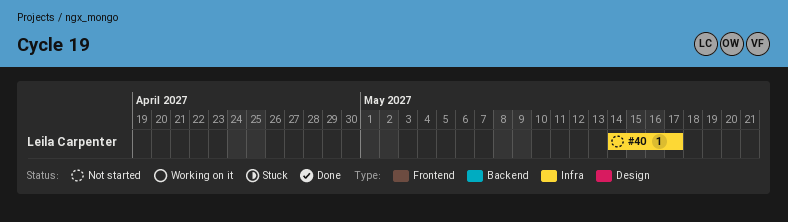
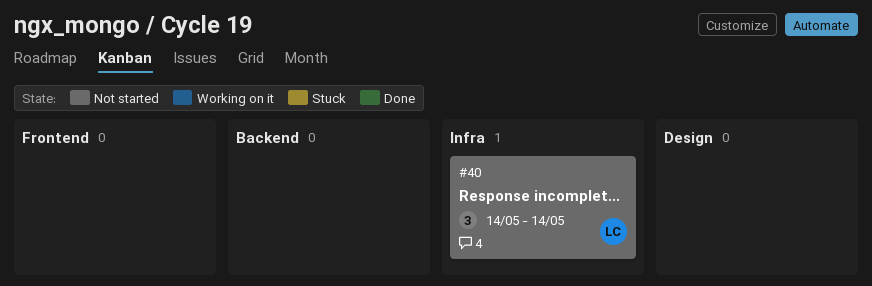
#40, estimate: 1 -> 3
#40, due: May 17 -> May 14

